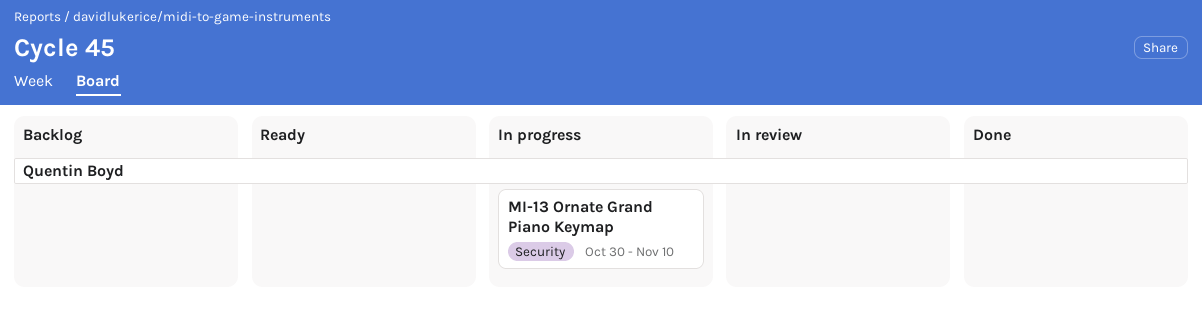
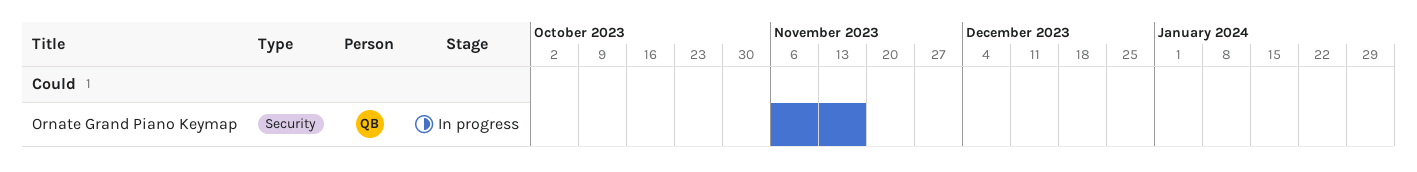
Ornate Grand Piano Keymap, start: Oct 30 -> Nov 6
Ornate Grand Piano Keymap, due: Nov 10 -> Nov 17

